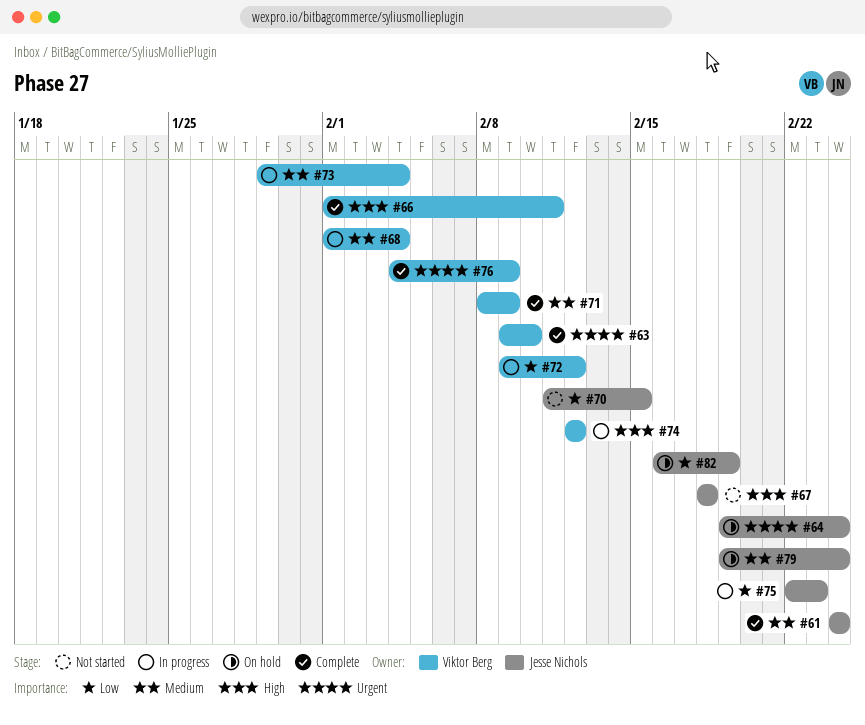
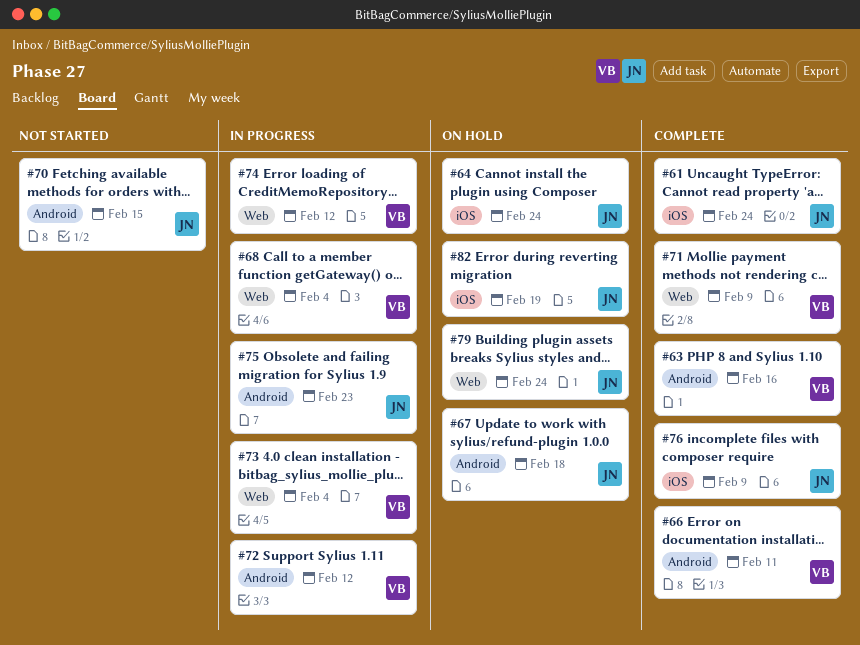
#63, due: Feb 10 -> Feb 16
#67, status: Not started -> On hold
#76, owner: Viktor Berg -> Jesse Nichols

